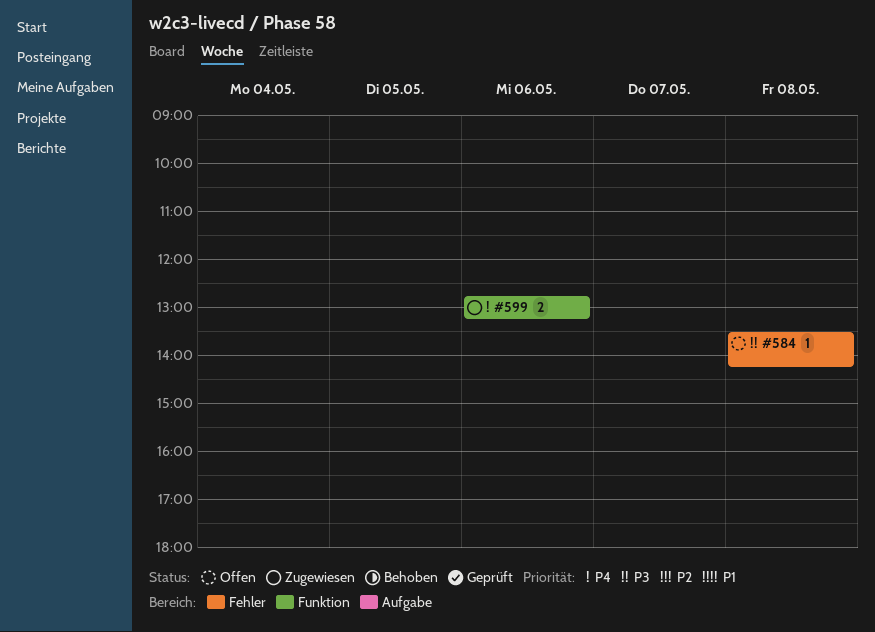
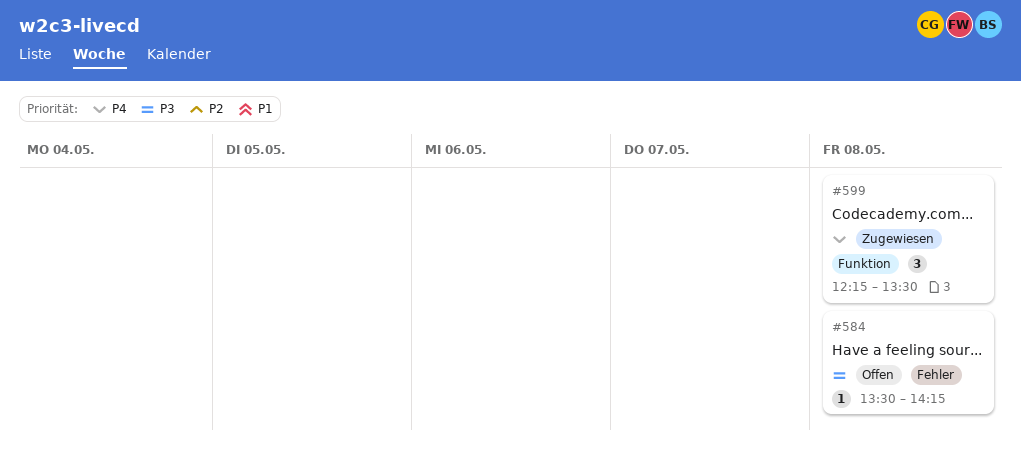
#599, estimate: 2 -> 3
#599, day: May 6 -> May 8
#599, begins: 12:45 -> 12:15
#599, ends: 13:15 -> 13:30

